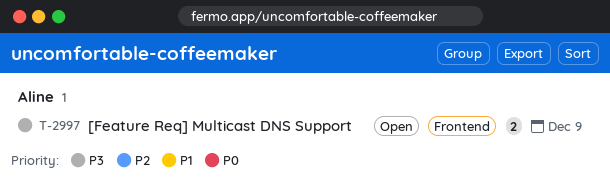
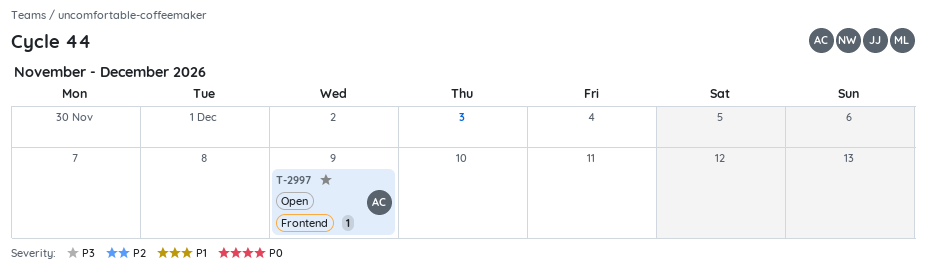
T-2997, estimate: 2 -> 1

